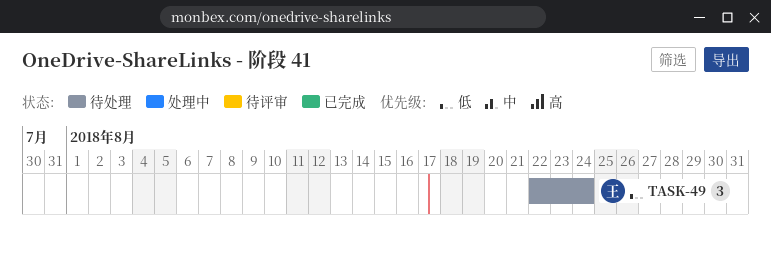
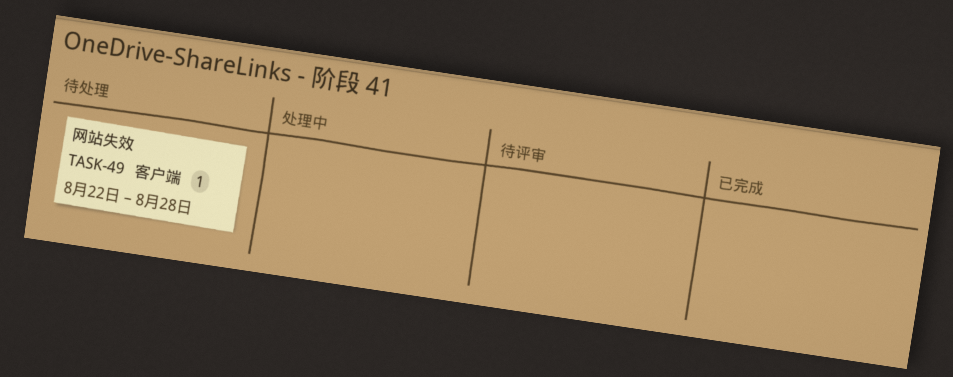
TASK-49, estimate: 3 -> 1
TASK-49, due: Aug 24 -> Aug 28

